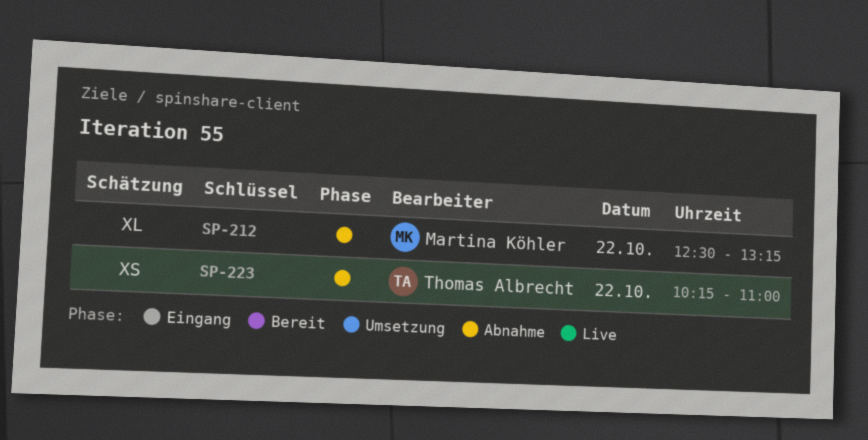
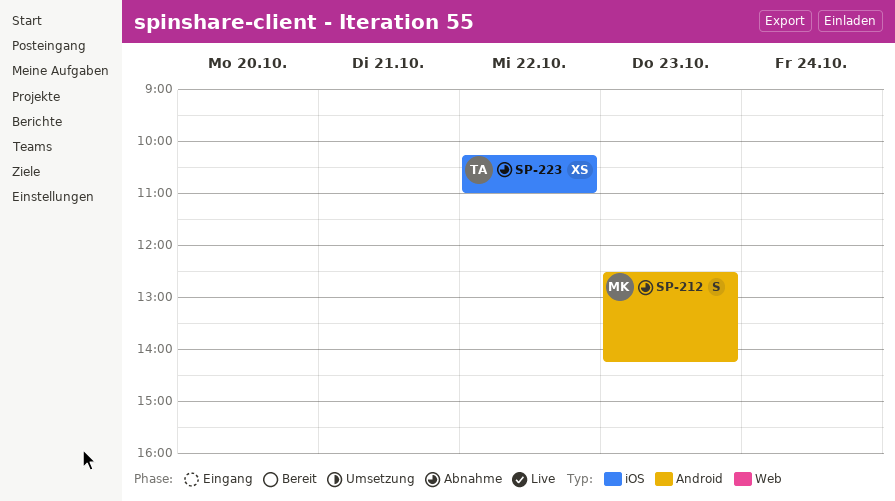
SP-212, estimate: XL -> S
SP-212, day: Oct 22 -> Oct 23
SP-212, ends: 13:15 -> 14:15

